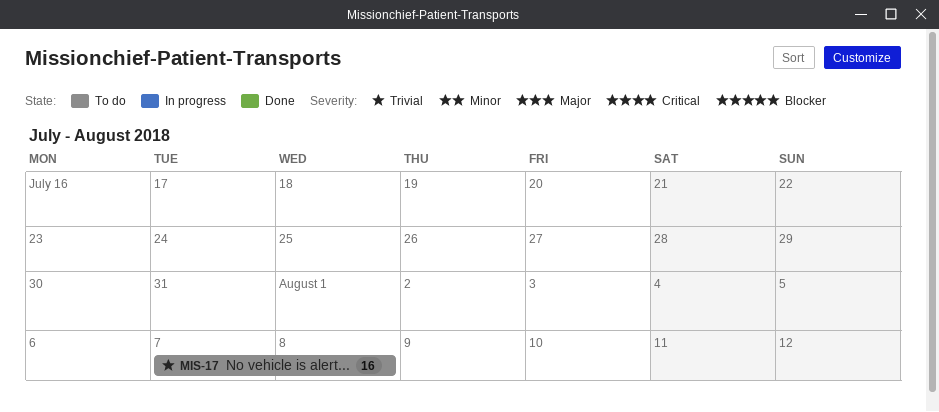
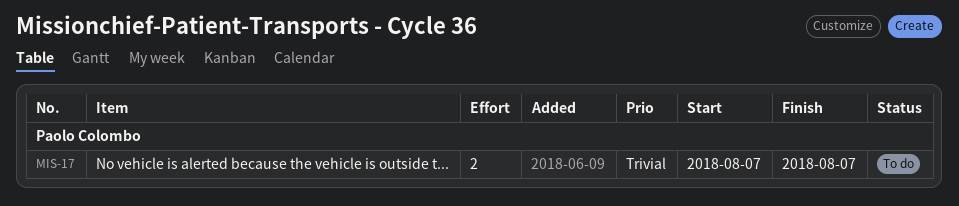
MIS-17, estimate: 16 -> 2
MIS-17, due: Aug 8 -> Aug 7

